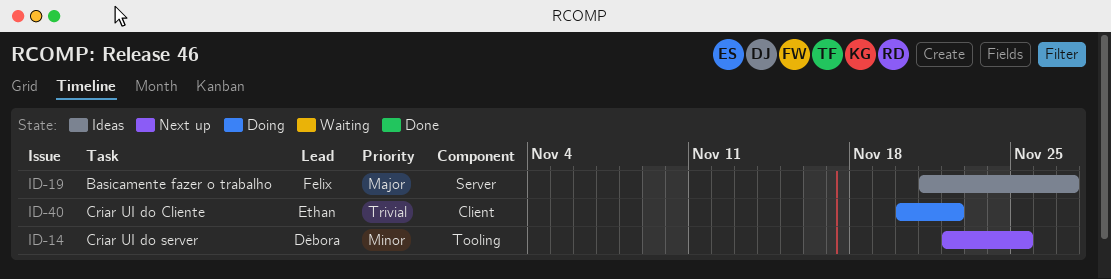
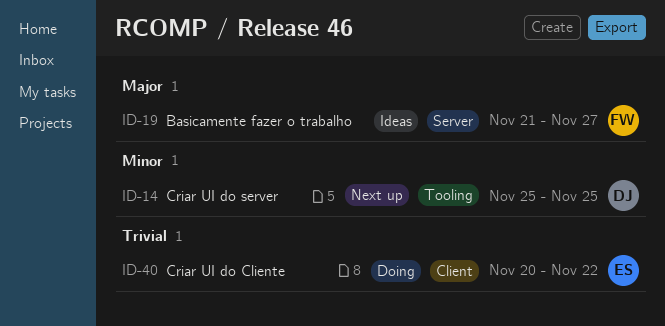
ID-14, start: Nov 22 -> Nov 25

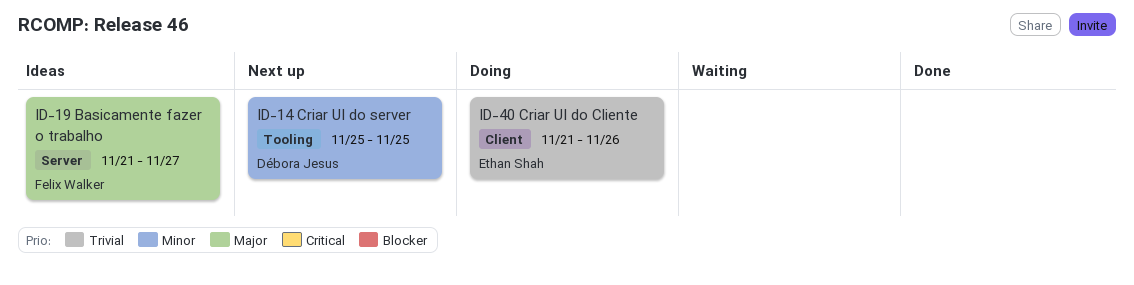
ID-40, start: Nov 20 -> Nov 21
ID-40, due: Nov 22 -> Nov 26

